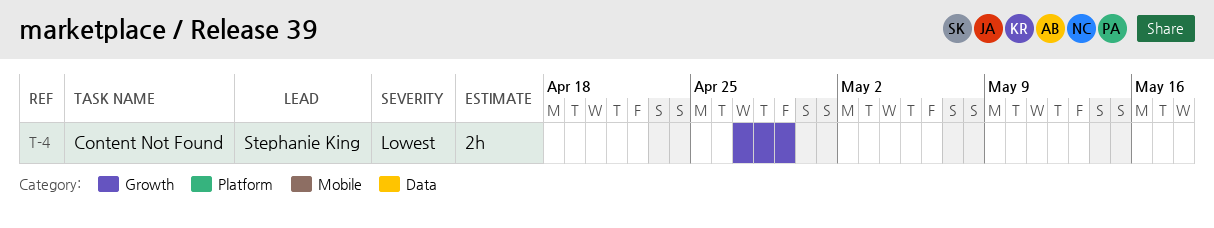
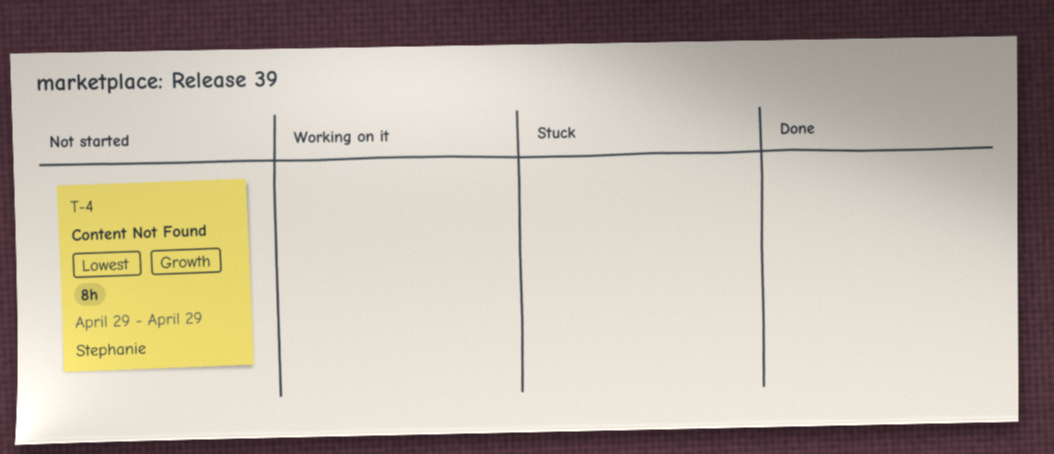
T-4, estimate: 2h -> 8h
T-4, start: Apr 27 -> Apr 29

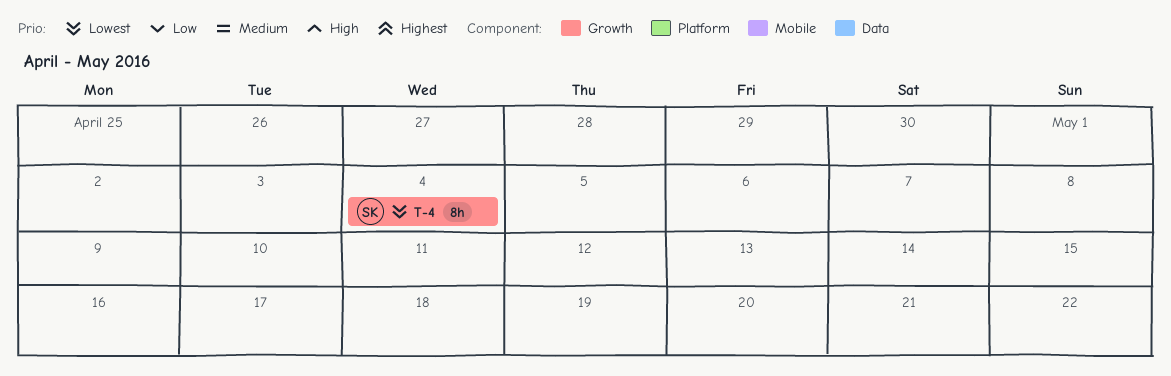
T-4, start: Apr 29 -> May 4
T-4, due: Apr 29 -> May 4

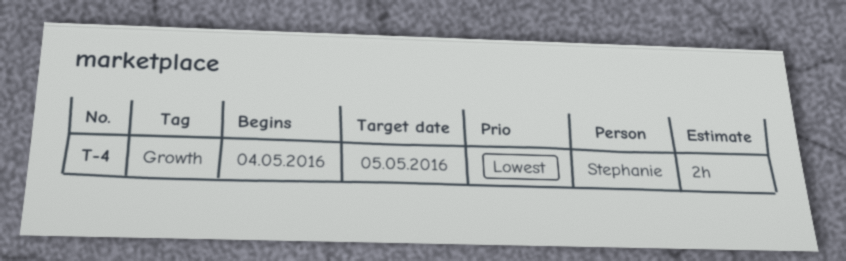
T-4, estimate: 8h -> 2h
T-4, due: May 4 -> May 5

